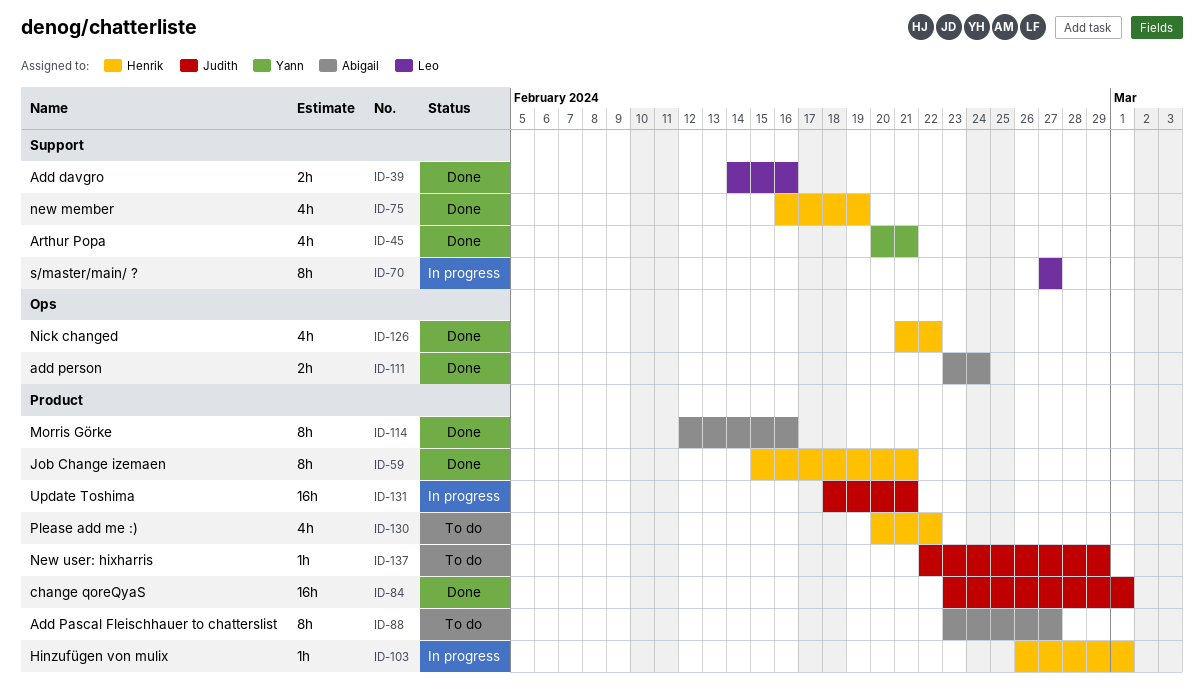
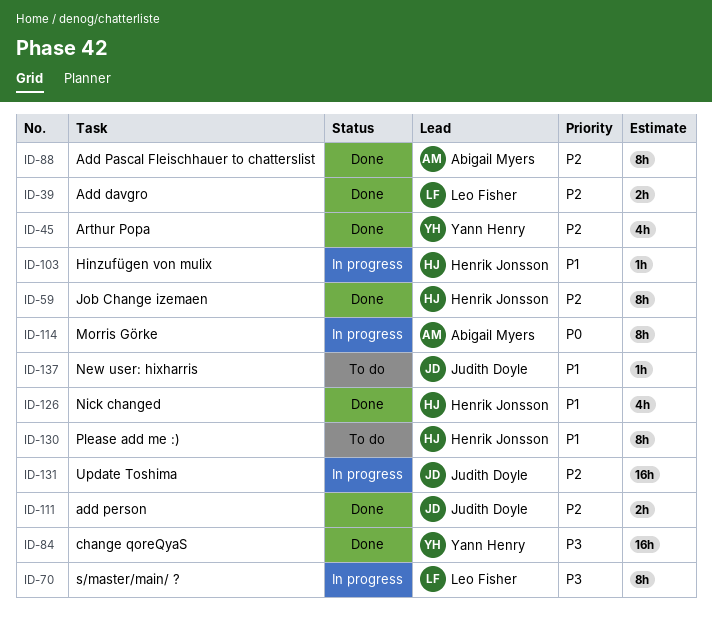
ID-75: present -> none
ID-84, owner: Judith Doyle -> Yann Henry
ID-88, status: To do -> Done
ID-111, owner: Abigail Myers -> Judith Doyle
ID-114, status: Done -> In progress
ID-130, estimate: 4h -> 8h

